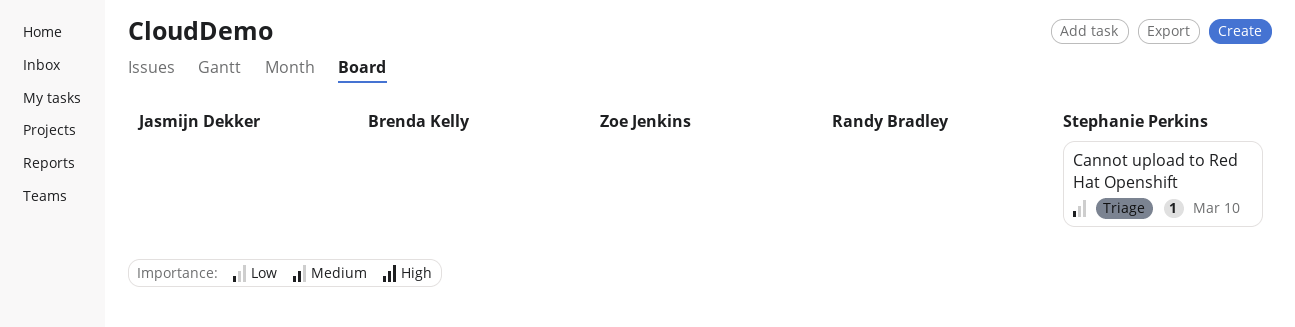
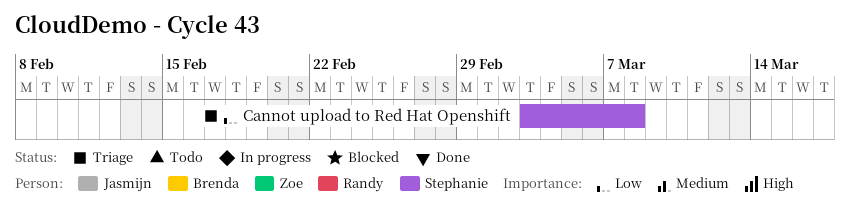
Cannot upload to Red Hat Openshift, due: Mar 10 -> Mar 8

